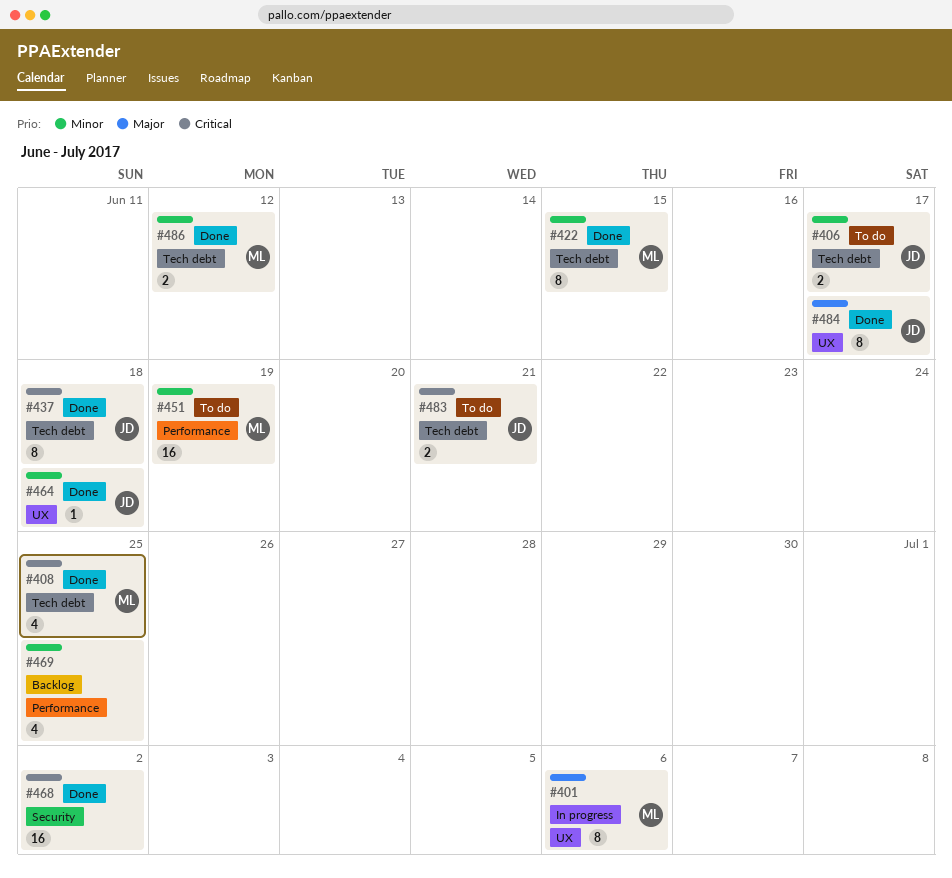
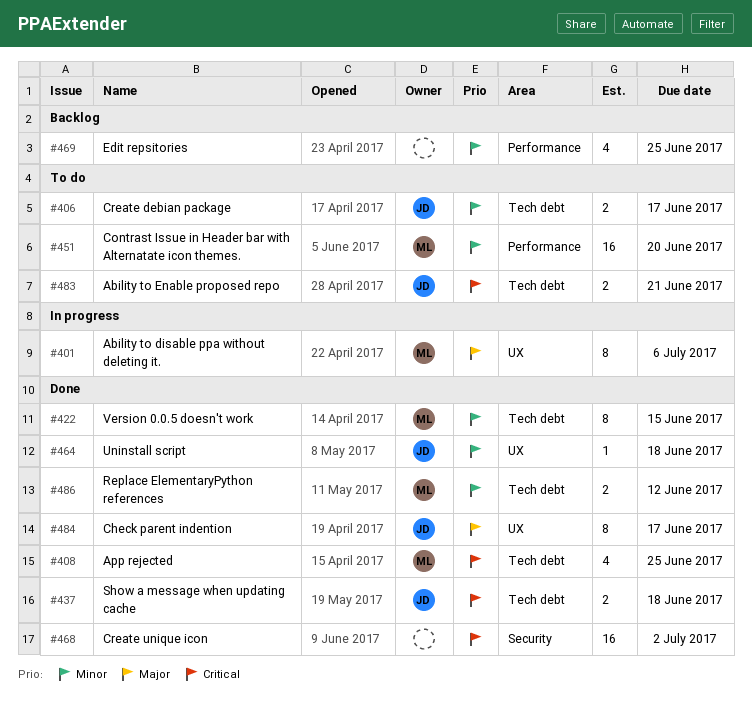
#437, estimate: 8 -> 2
#451, due: Jun 19 -> Jun 20

